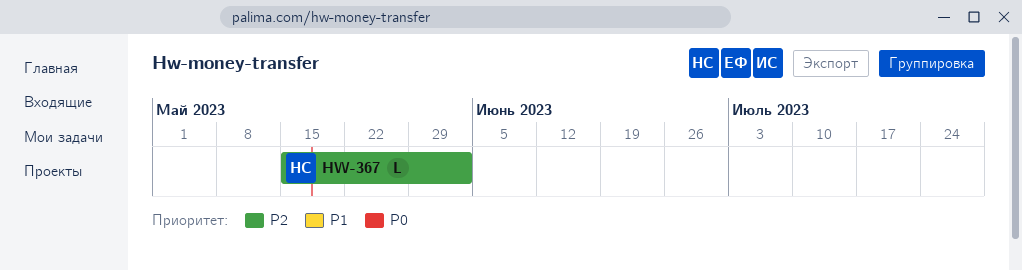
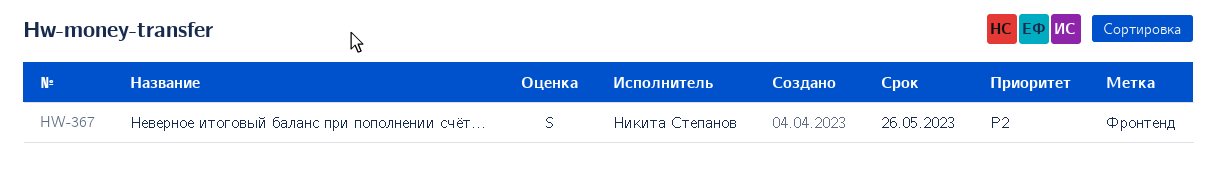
HW-367, estimate: L -> S
HW-367, due: Jun 2 -> May 26

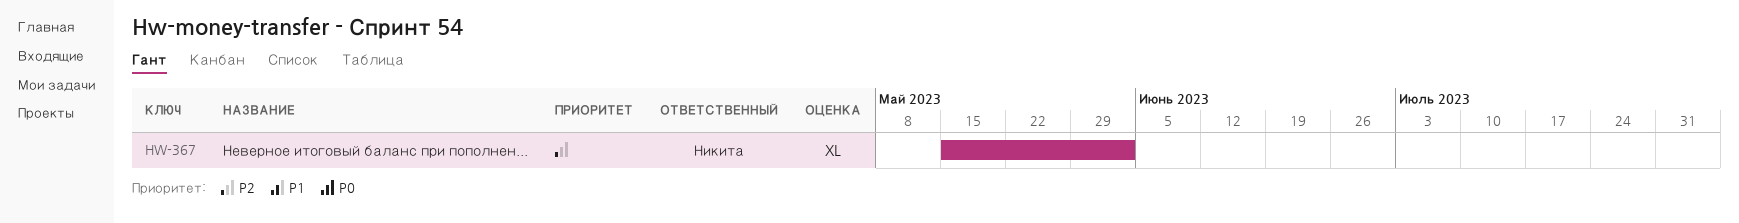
HW-367, estimate: S -> XL
HW-367, due: May 26 -> Jun 2

